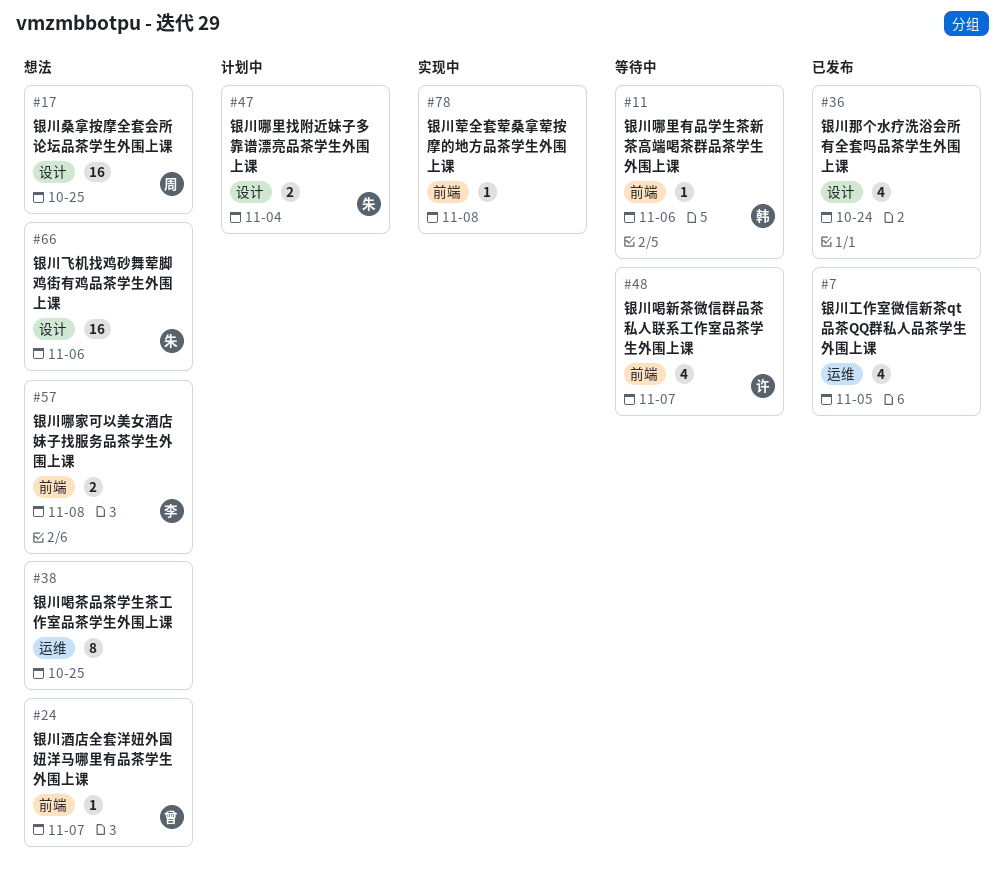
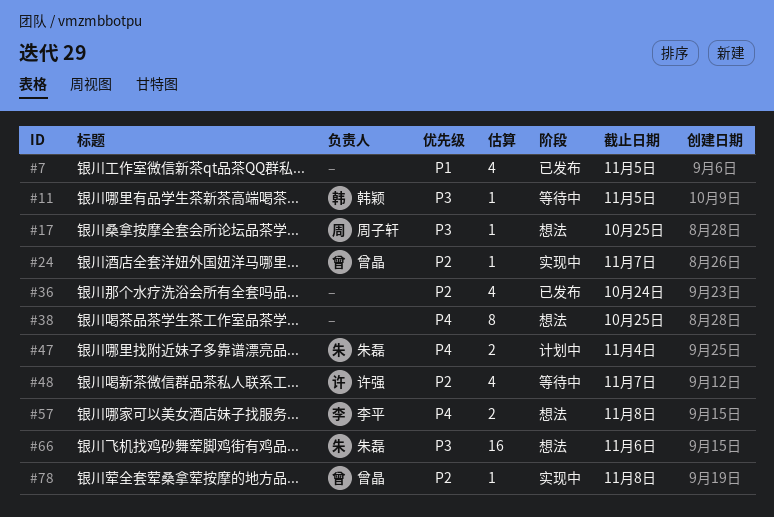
#11, due: Nov 6 -> Nov 5
#17, estimate: 16 -> 1
#24, status: 想法 -> 实现中
#78, owner: none -> 曾晶

